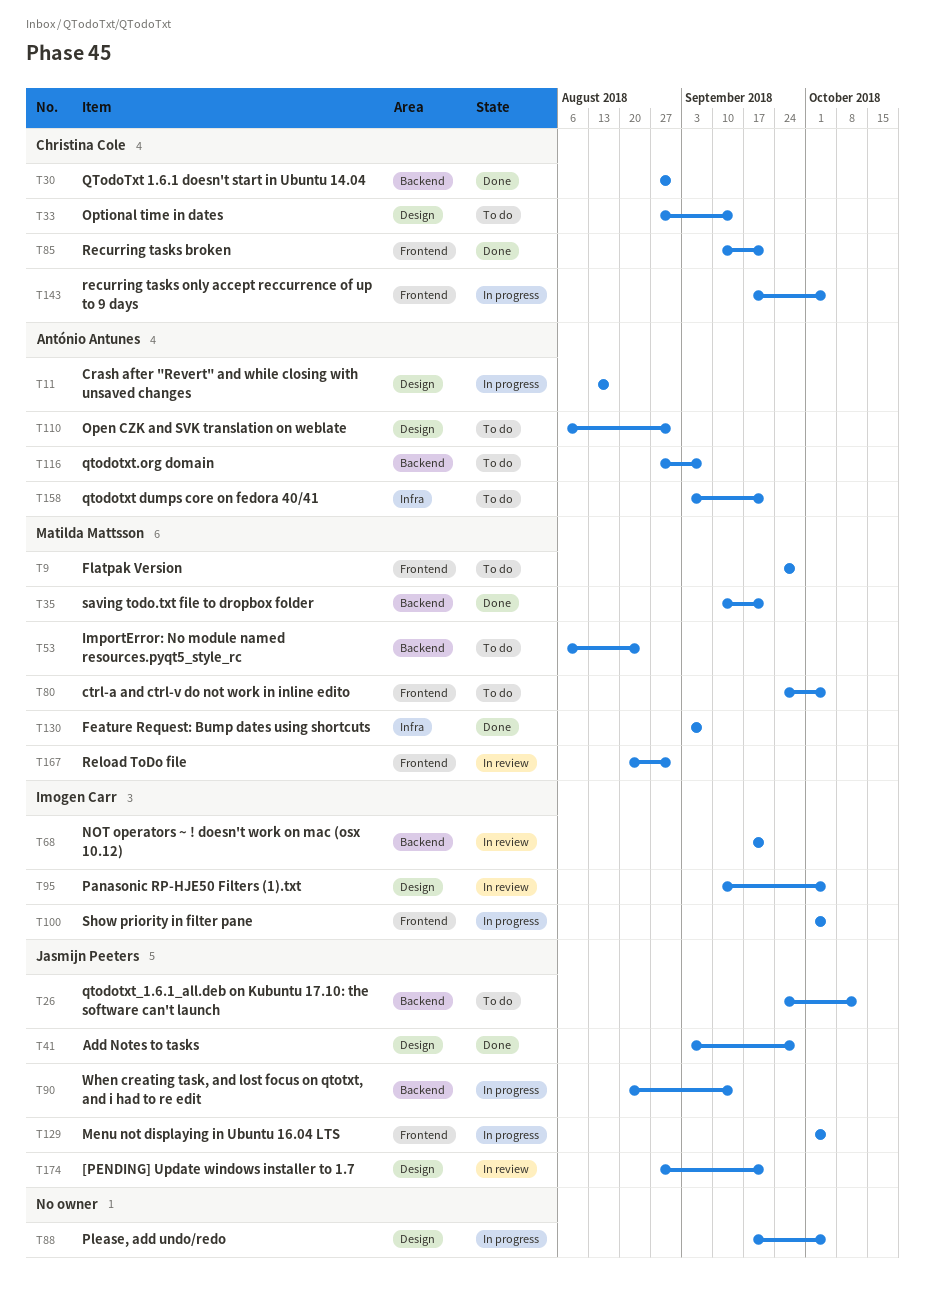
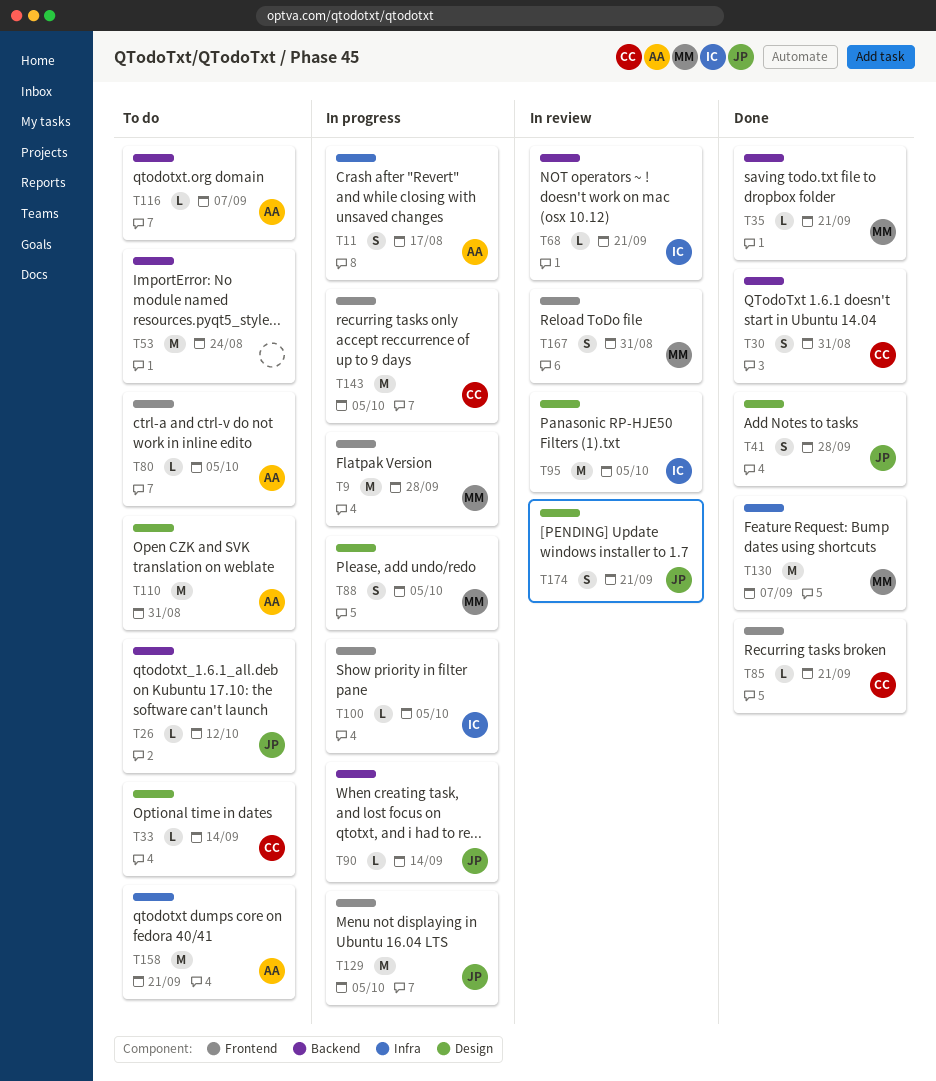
T9, status: To do -> In progress
T11, label: Design -> Infra
T53, owner: Matilda Mattsson -> none
T80, owner: Matilda Mattsson -> António Antunes
T88, owner: none -> Matilda Mattsson

